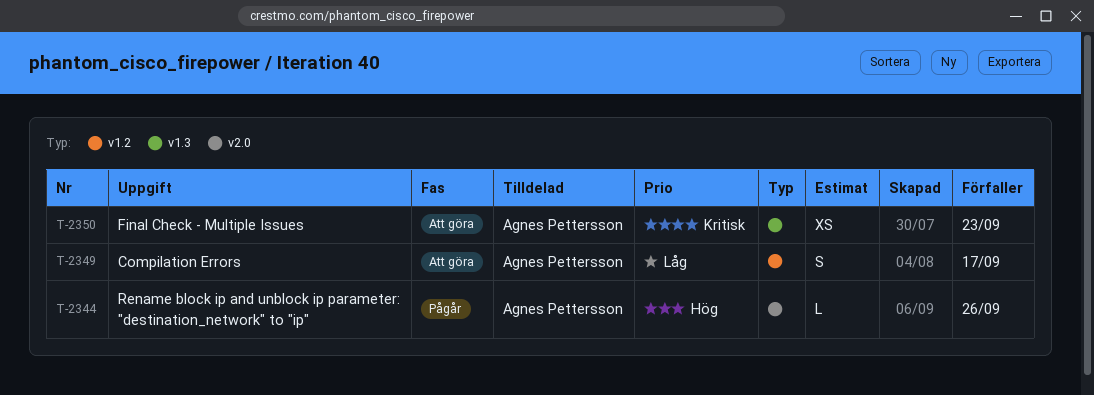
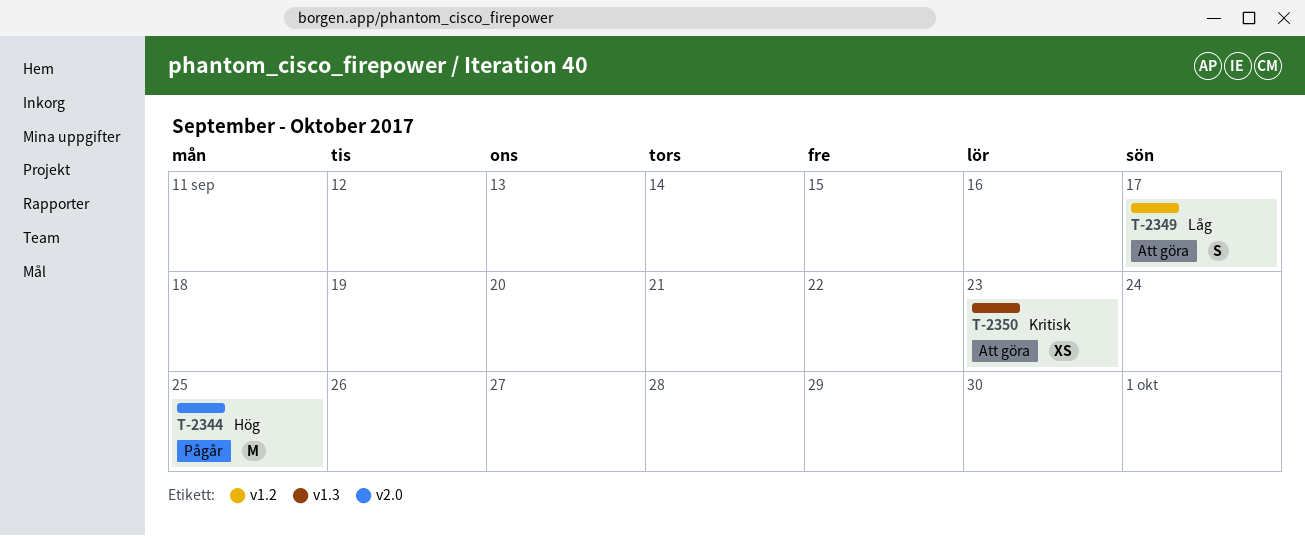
T-2344, estimate: L -> M
T-2344, due: Sep 26 -> Sep 25

